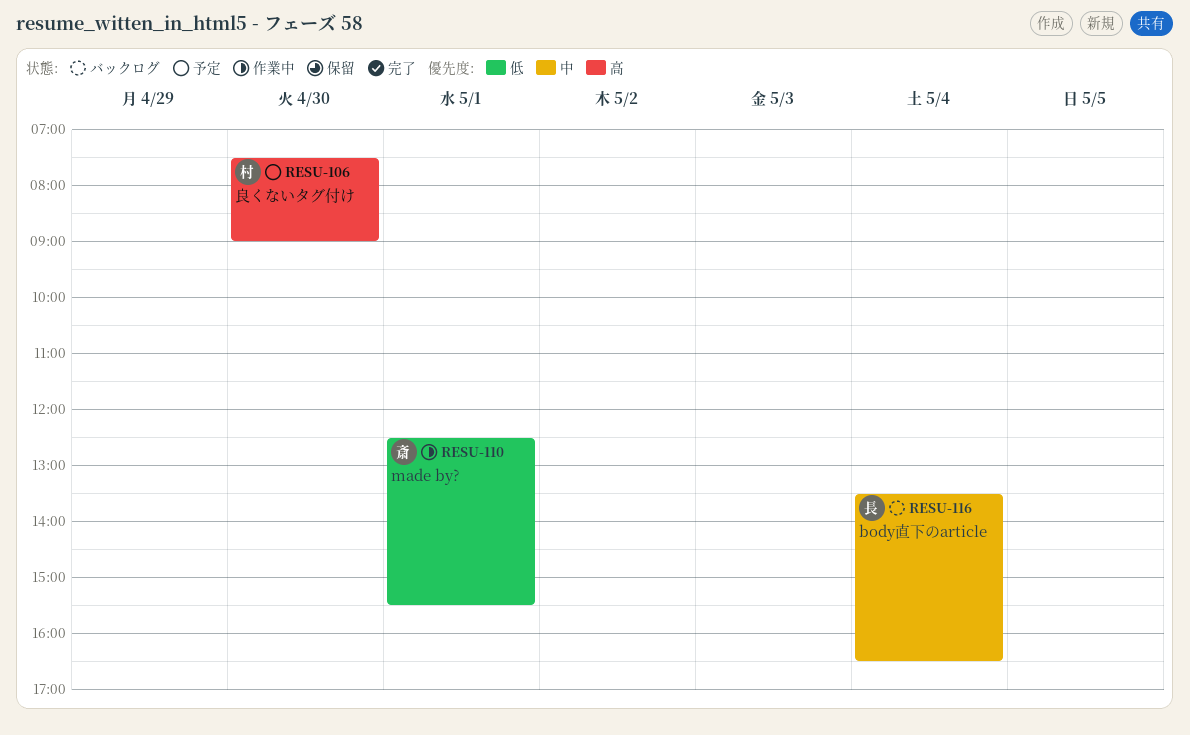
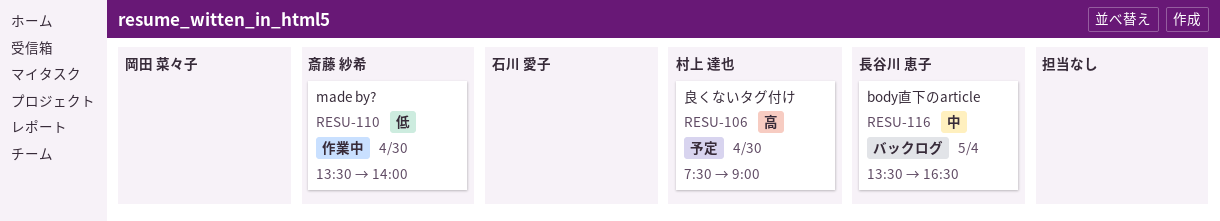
RESU-110, day: May 1 -> Apr 30
RESU-110, begins: 12:30 -> 13:30
RESU-110, ends: 15:30 -> 14:00

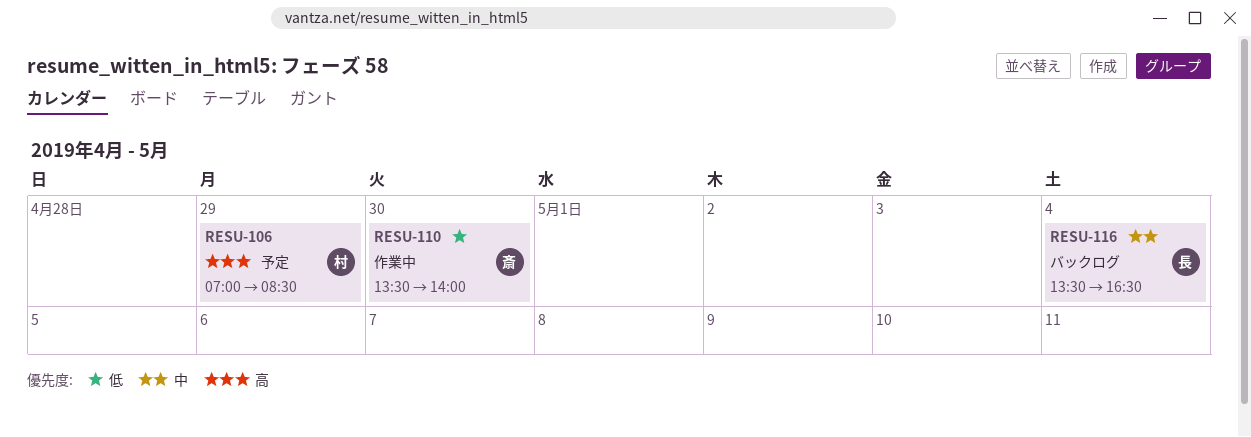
RESU-106, day: Apr 30 -> Apr 29
RESU-106, begins: 07:30 -> 07:00
RESU-106, ends: 09:00 -> 08:30

